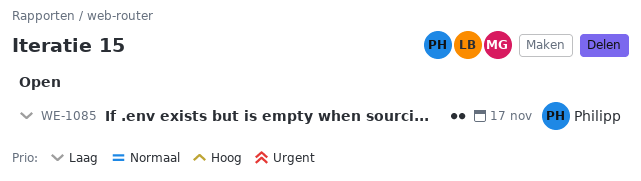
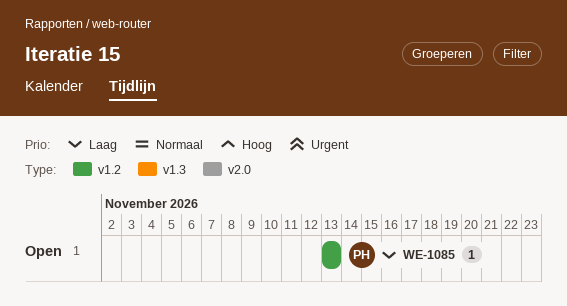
WE-1085, estimate: 2 -> 1
WE-1085, due: Nov 17 -> Nov 13

